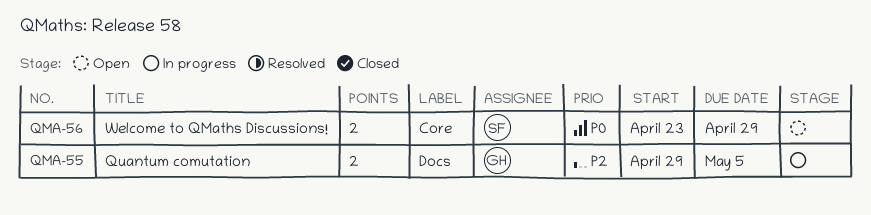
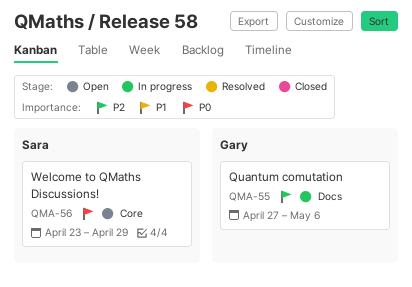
QMA-55, start: Apr 29 -> Apr 27
QMA-55, due: May 5 -> May 6

